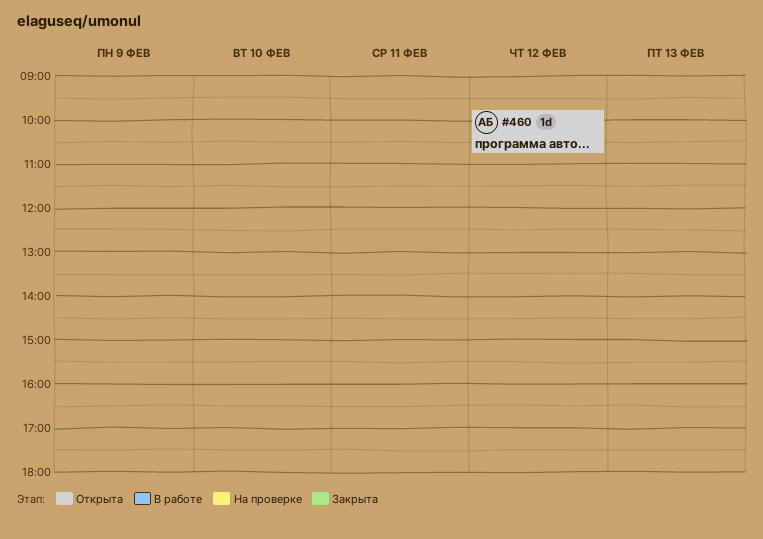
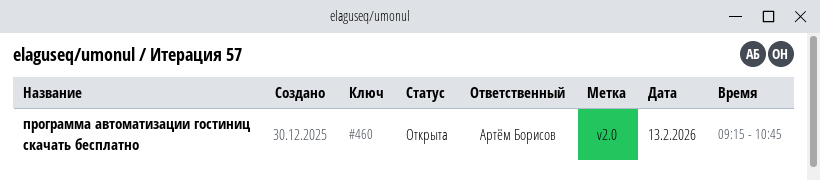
#460, day: Feb 12 -> Feb 13
#460, begins: 09:45 -> 09:15

